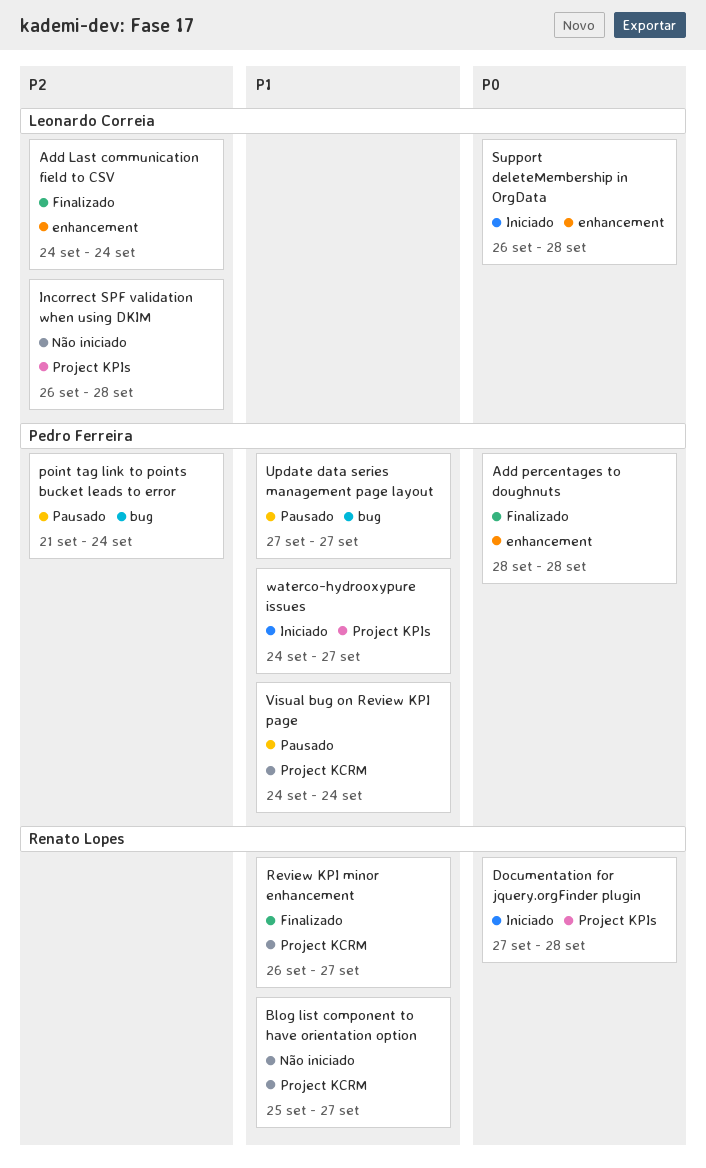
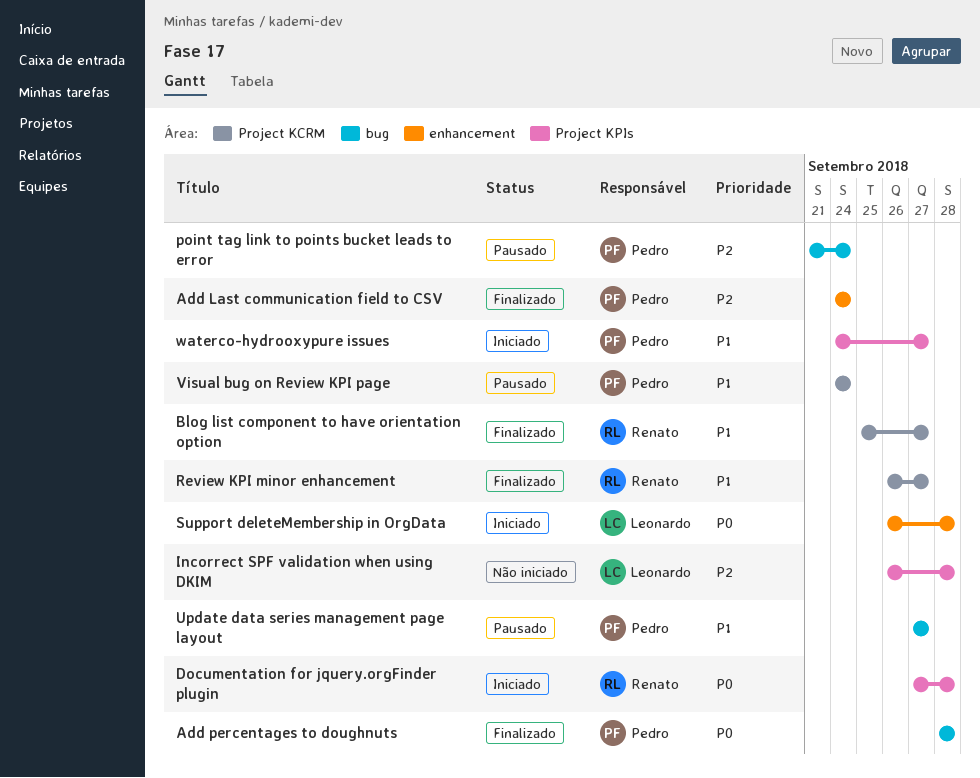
Add Last communication field to CSV, owner: Leonardo Correia -> Pedro Ferreira
Add percentages to doughnuts, label: enhancement -> bug
Blog list component to have orientation option, status: Não iniciado -> Finalizado

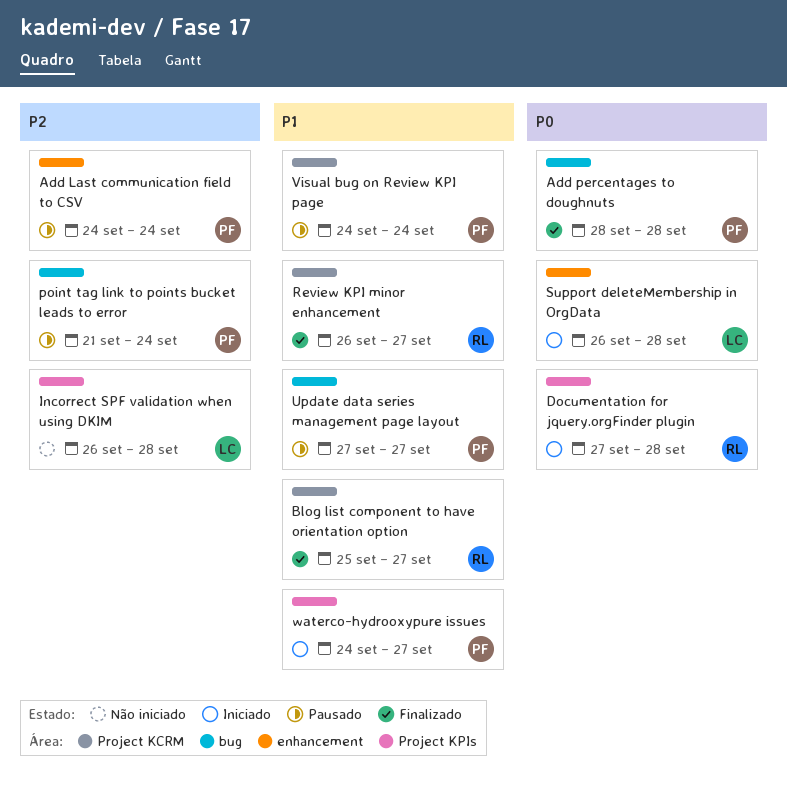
Add Last communication field to CSV, status: Finalizado -> Pausado

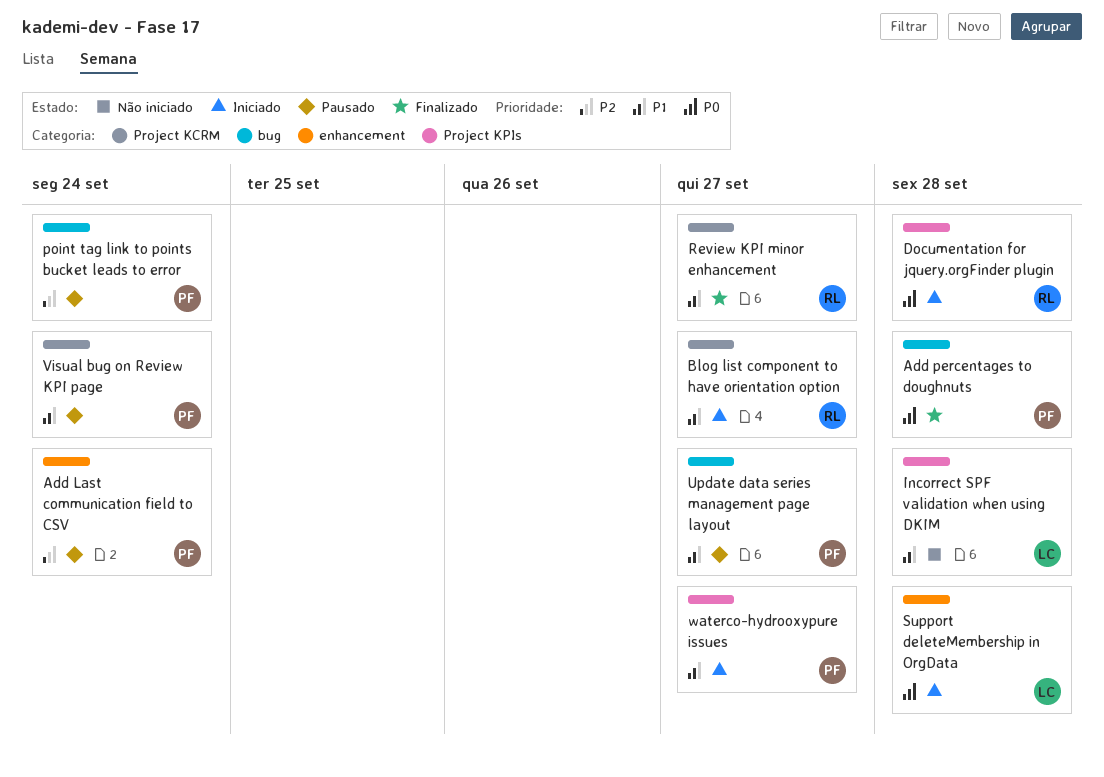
Blog list component to have orientation option, status: Finalizado -> Iniciado
Incorrect SPF validation when using DKIM, priority: P2 -> P1

